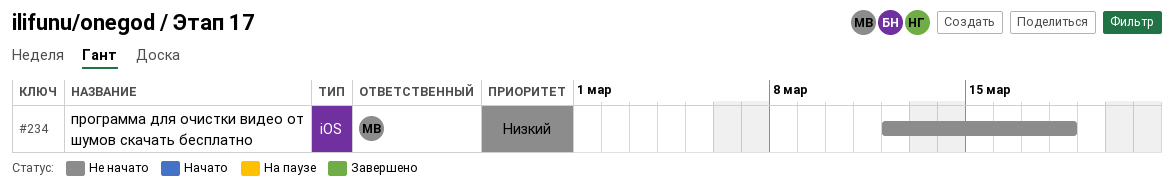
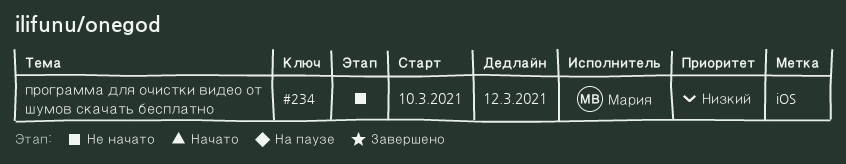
#234, start: Mar 12 -> Mar 10
#234, due: Mar 18 -> Mar 12

